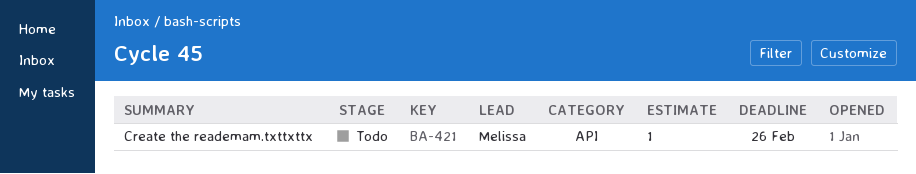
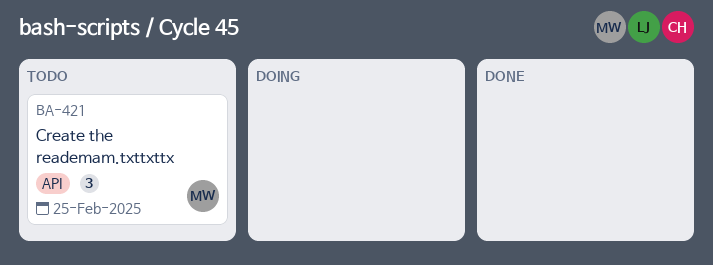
BA-421, estimate: 1 -> 3
BA-421, due: Feb 26 -> Feb 25

